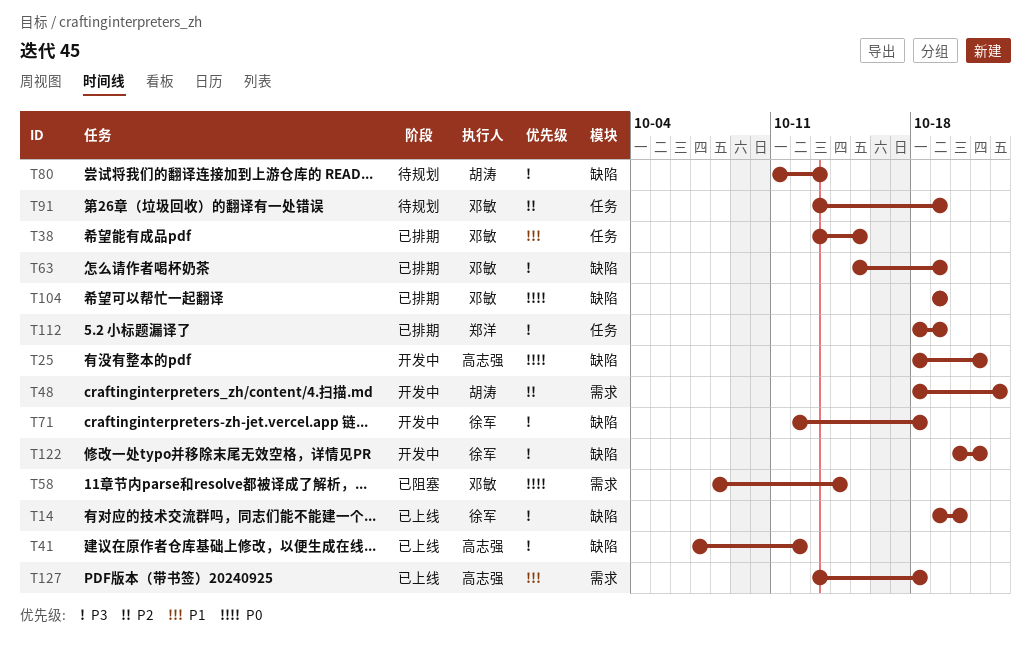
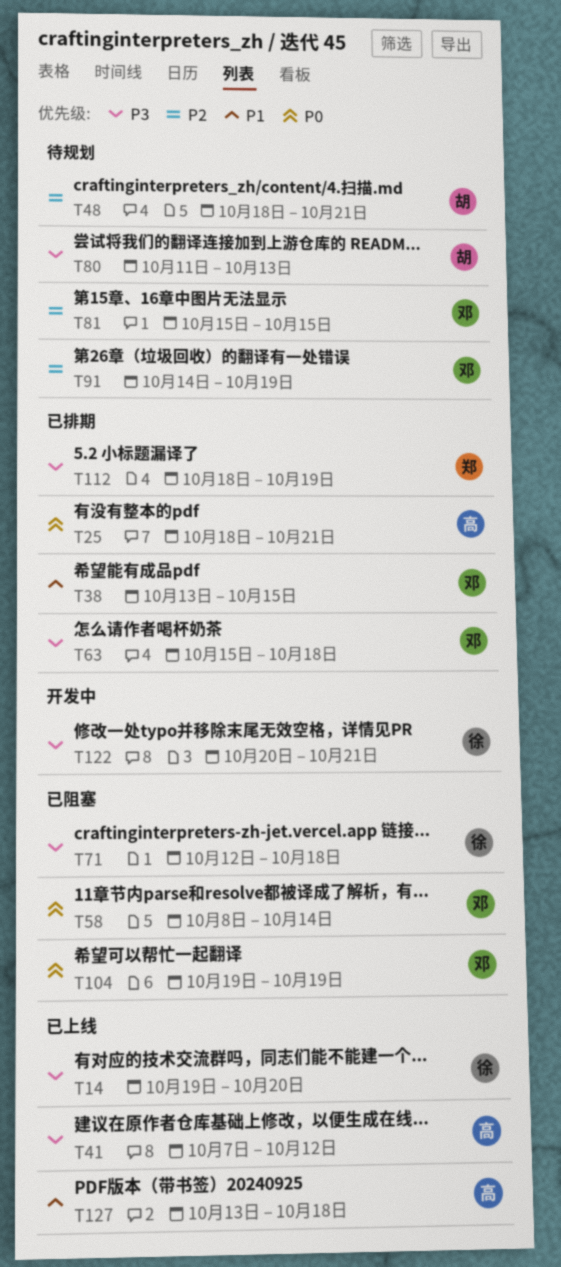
T25, status: 开发中 -> 已排期
T48, status: 开发中 -> 待规划
T48, due: Oct 22 -> Oct 21
T63, due: Oct 19 -> Oct 18
T71, status: 开发中 -> 已阻塞
T81: none -> present
T91, start: Oct 13 -> Oct 14
T104, status: 已排期 -> 已阻塞

